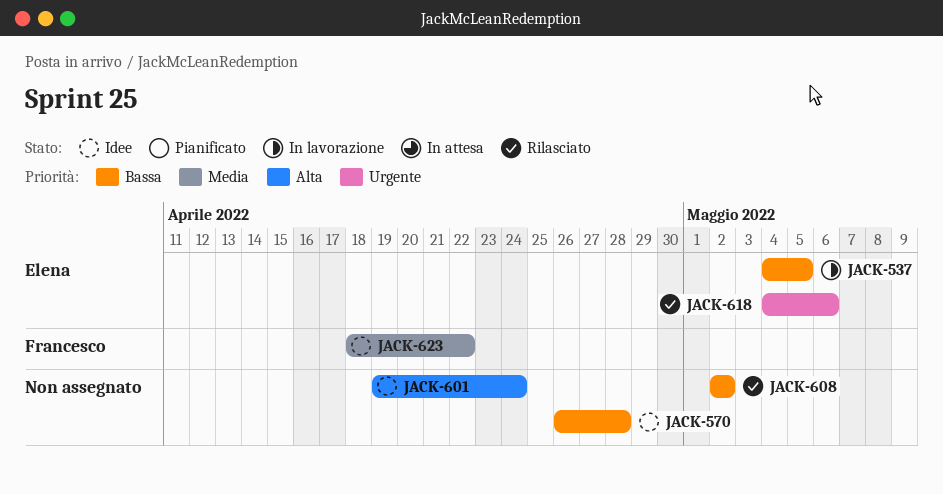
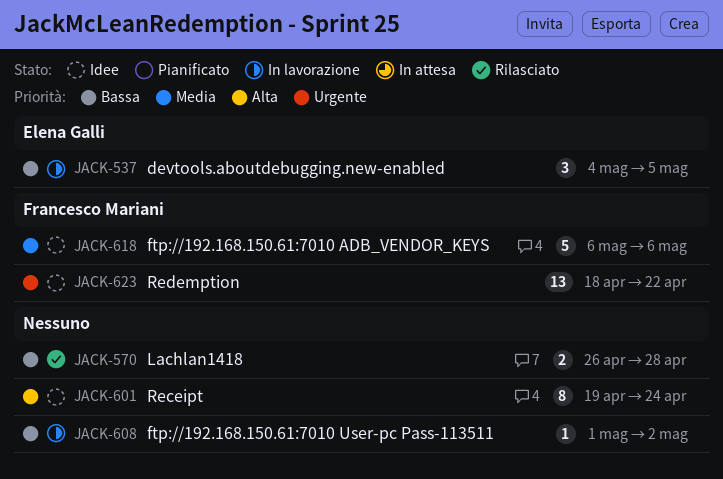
JACK-570, status: Idee -> Rilasciato
JACK-608, status: Rilasciato -> In lavorazione
JACK-608, start: May 2 -> May 1
JACK-618, status: Rilasciato -> Idee
JACK-618, owner: Elena Galli -> Francesco Mariani
JACK-618, priority: Urgente -> Media
JACK-618, start: May 4 -> May 6
JACK-623, priority: Media -> Urgente

